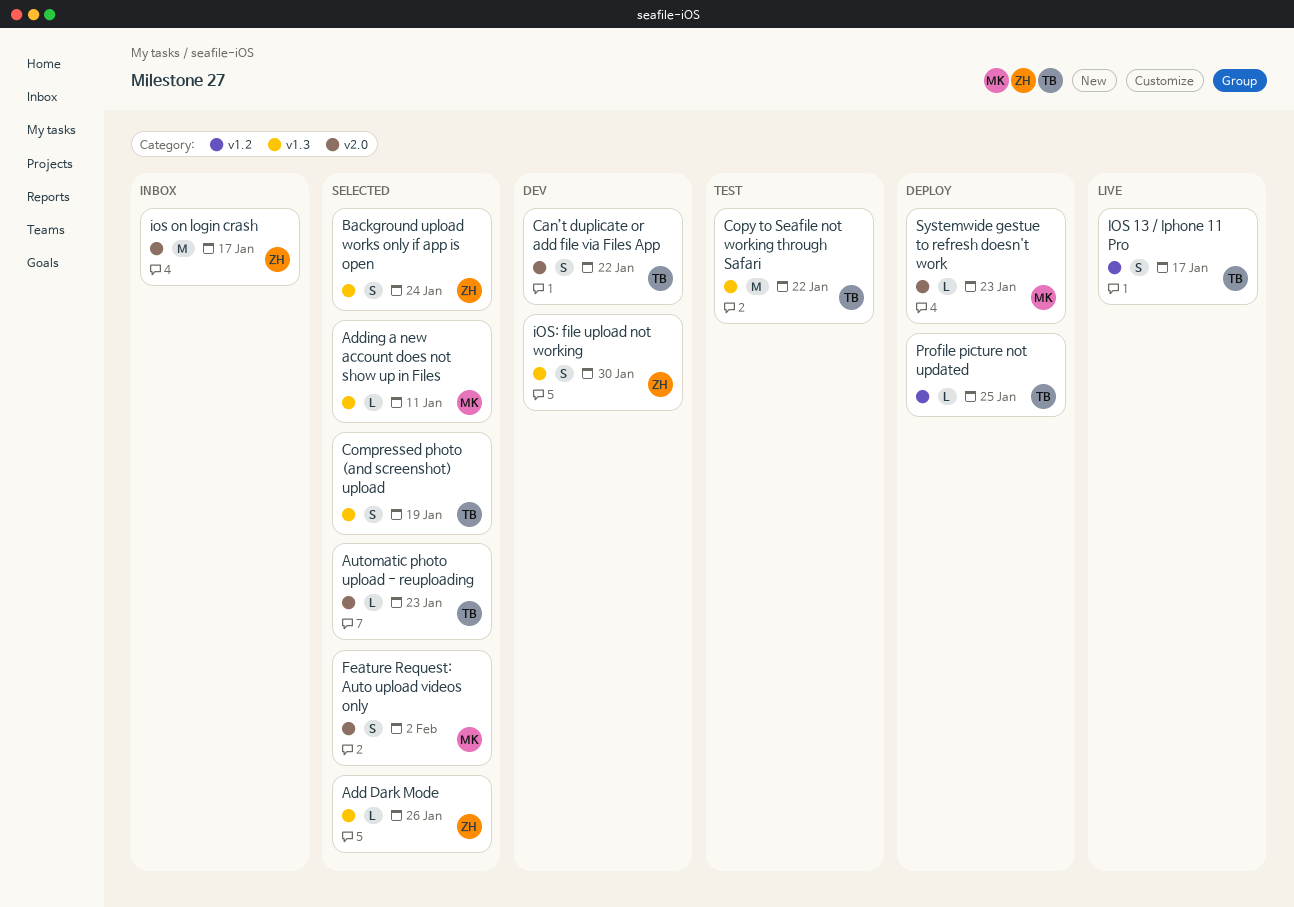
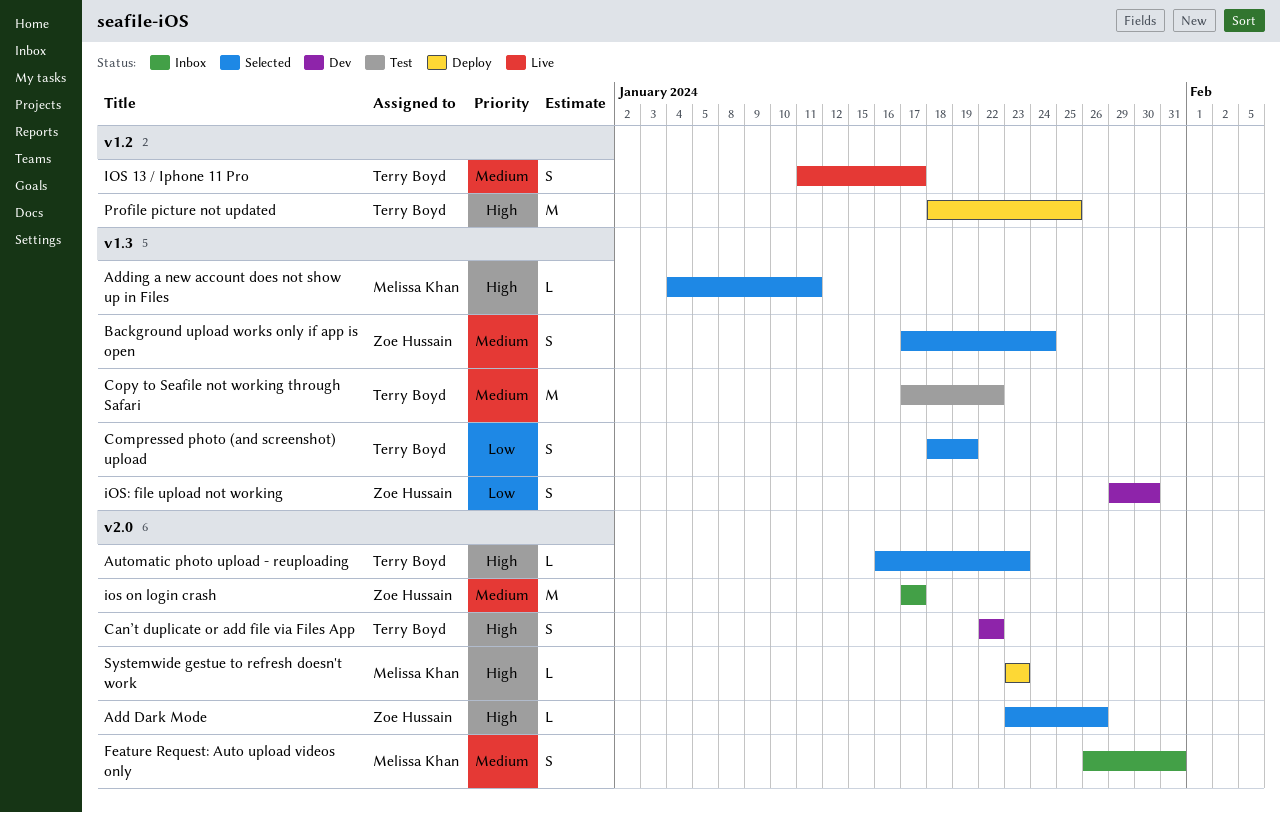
Add Dark Mode, label: v1.3 -> v2.0
Feature Request: Auto upload videos only, status: Selected -> Inbox
Feature Request: Auto upload videos only, due: Feb 2 -> Jan 31
Profile picture not updated, estimate: L -> M

